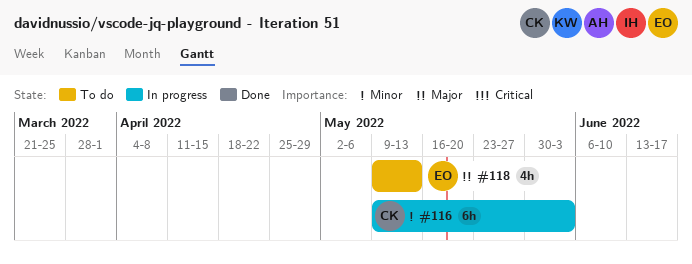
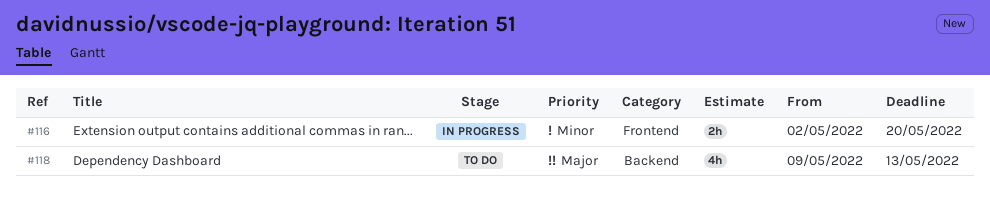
#116, estimate: 6h -> 2h
#116, start: May 9 -> May 2
#116, due: Jun 3 -> May 20

